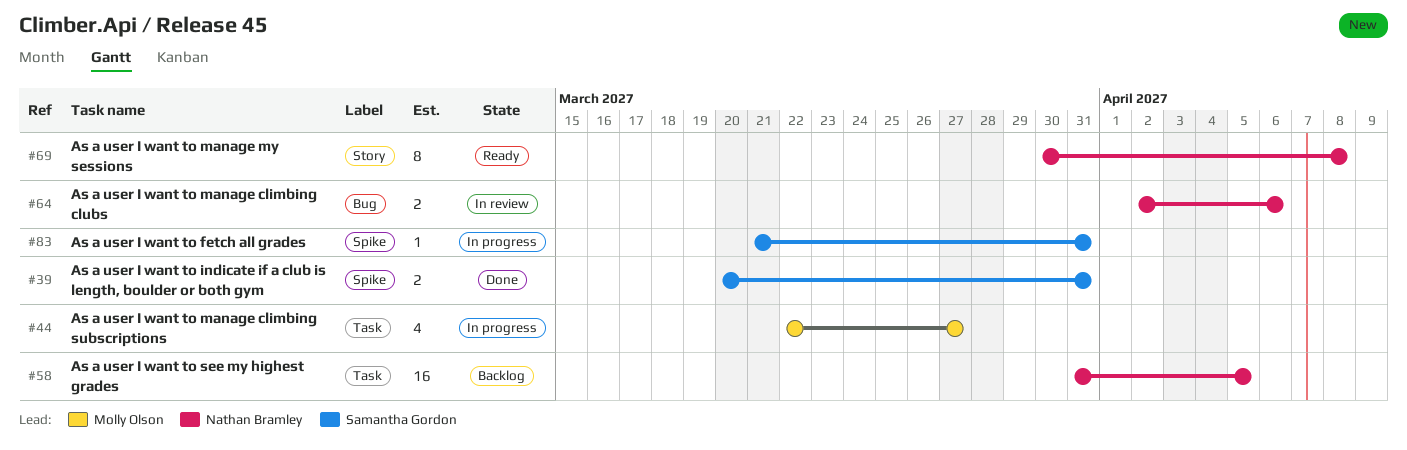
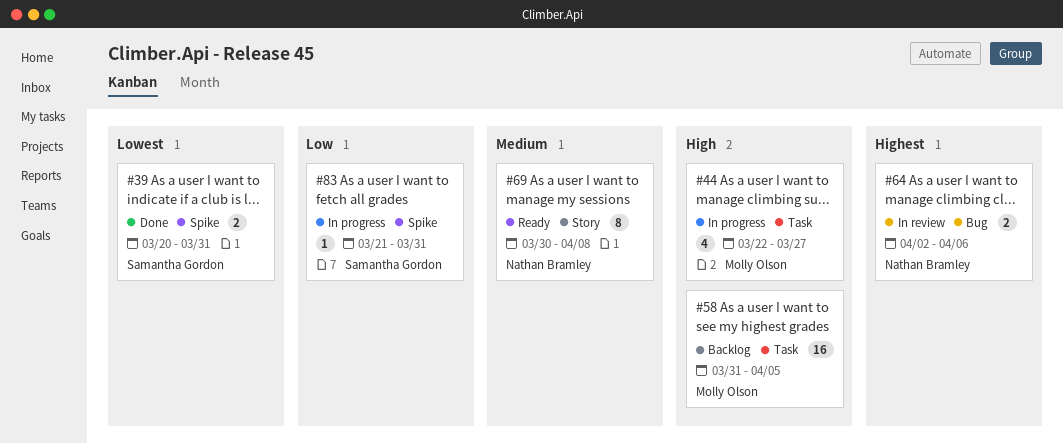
#58, owner: Nathan Bramley -> Molly Olson

